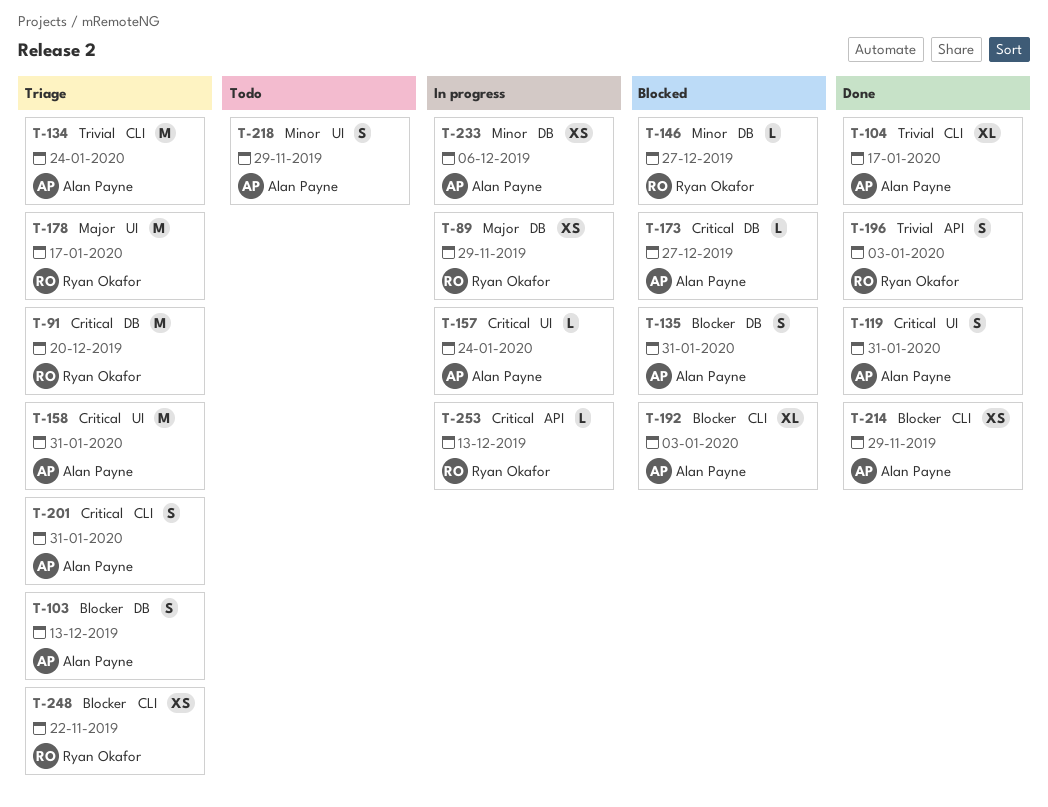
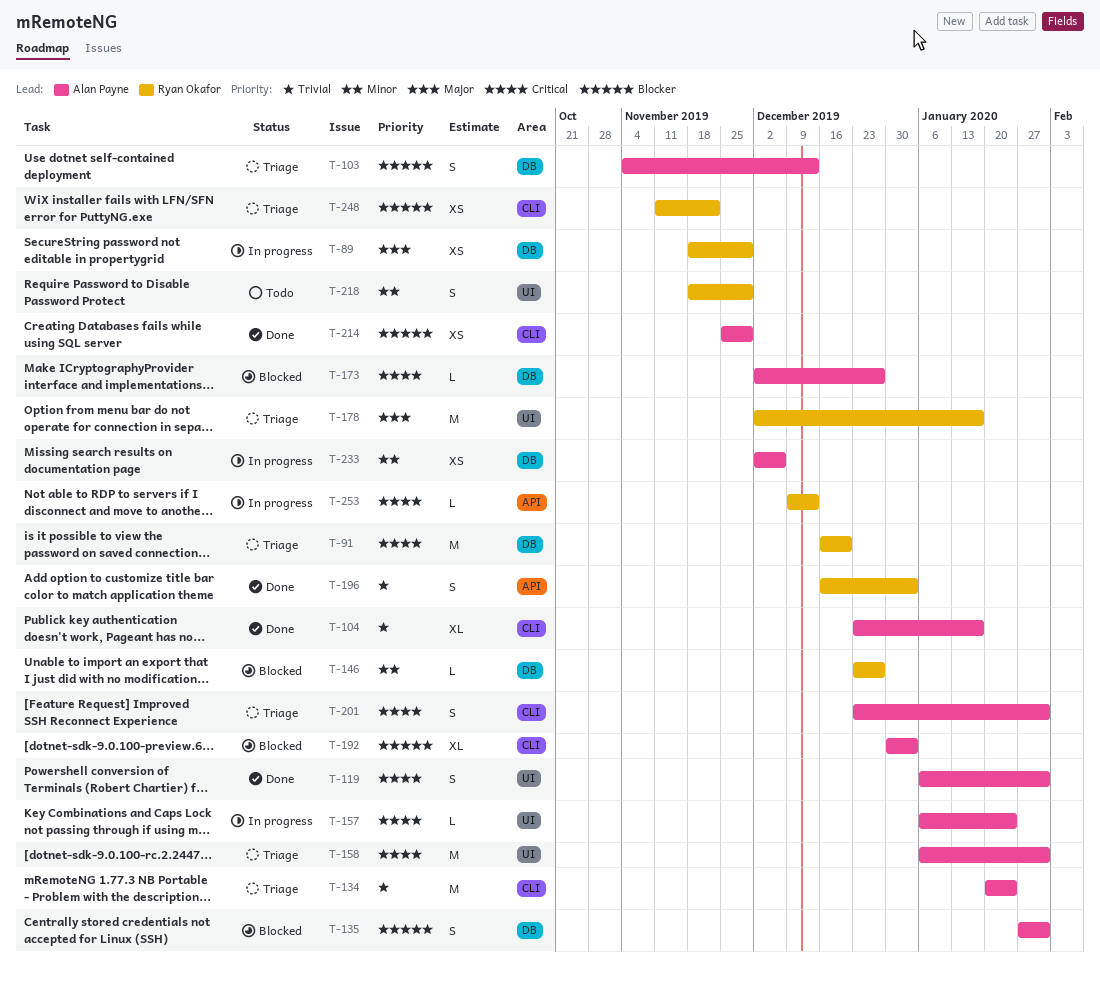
T-218, owner: Alan Payne -> Ryan Okafor

